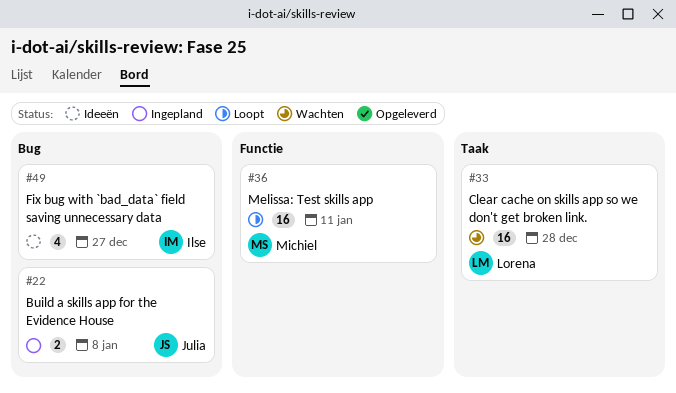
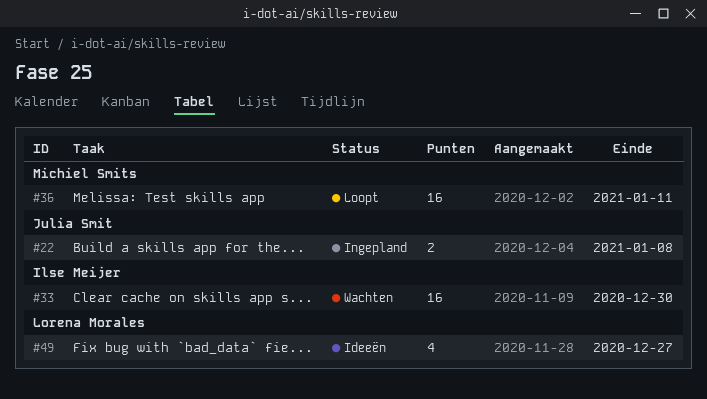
#33, owner: Lorena Morales -> Ilse Meijer
#33, due: Dec 28 -> Dec 30
#49, owner: Ilse Meijer -> Lorena Morales

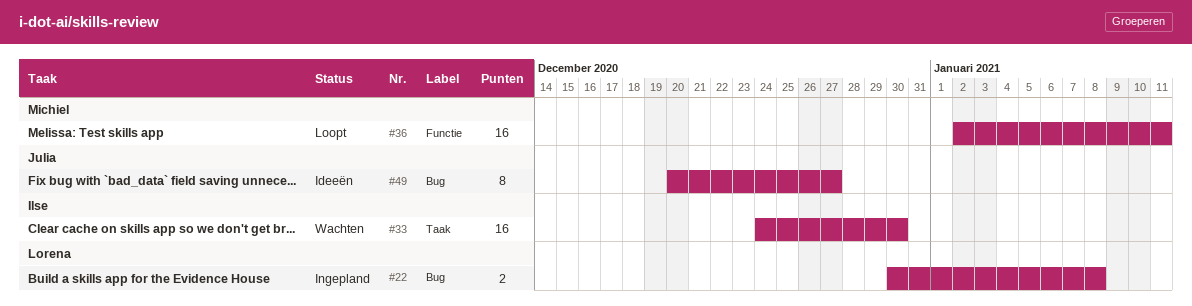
#22, owner: Julia Smit -> Lorena Morales
#49, owner: Lorena Morales -> Julia Smit
#49, estimate: 4 -> 8

